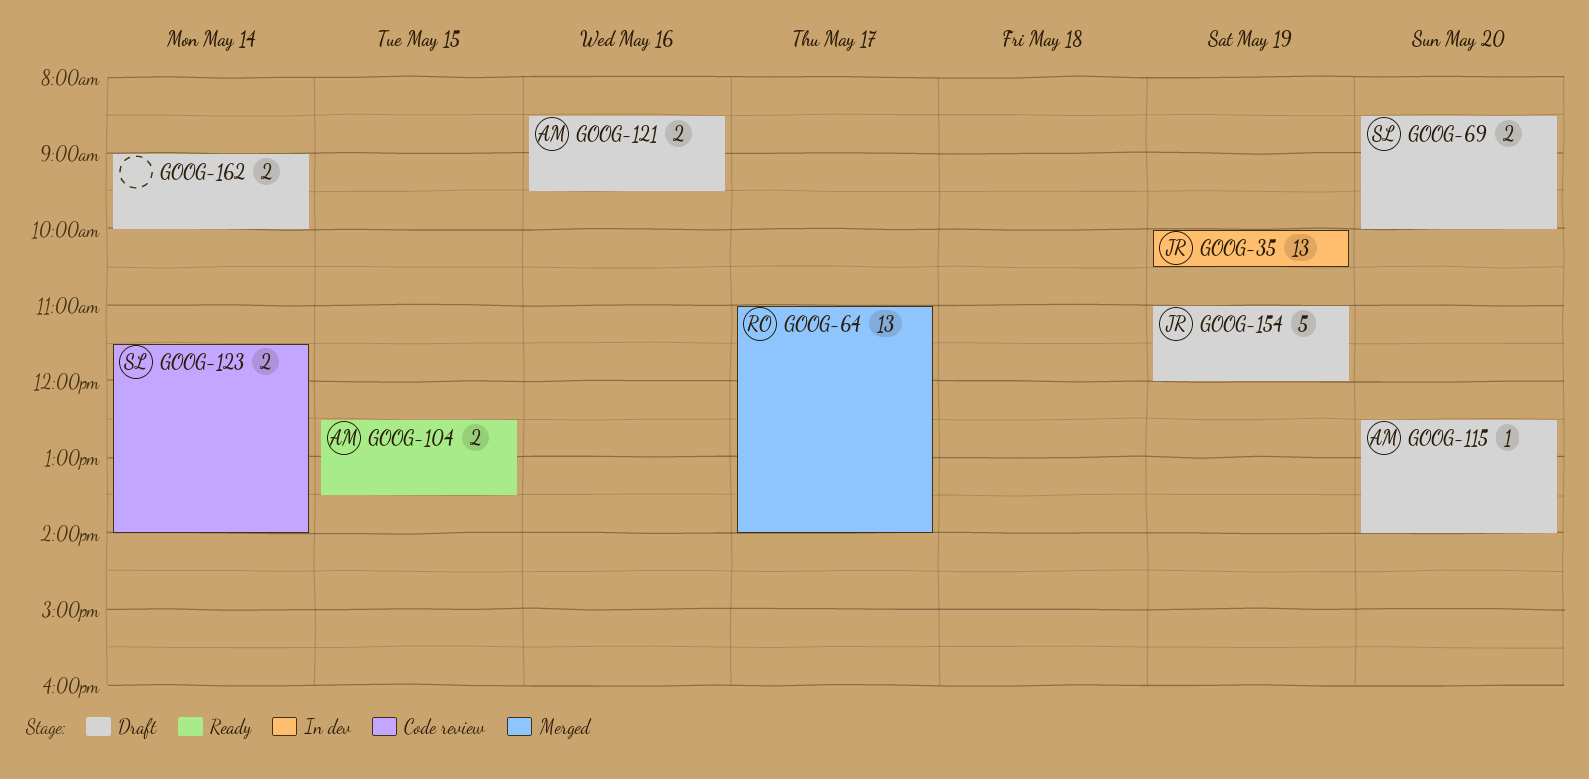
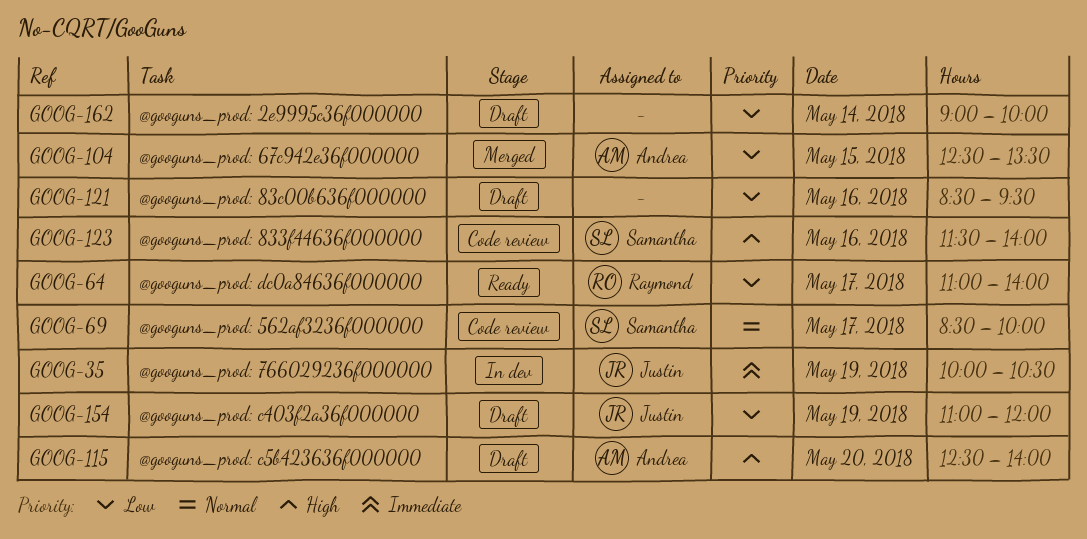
GOOG-64, status: Merged -> Ready
GOOG-69, status: Draft -> Code review
GOOG-69, day: May 20 -> May 17
GOOG-104, status: Ready -> Merged
GOOG-121, owner: Andrea -> none
GOOG-123, day: May 14 -> May 16

